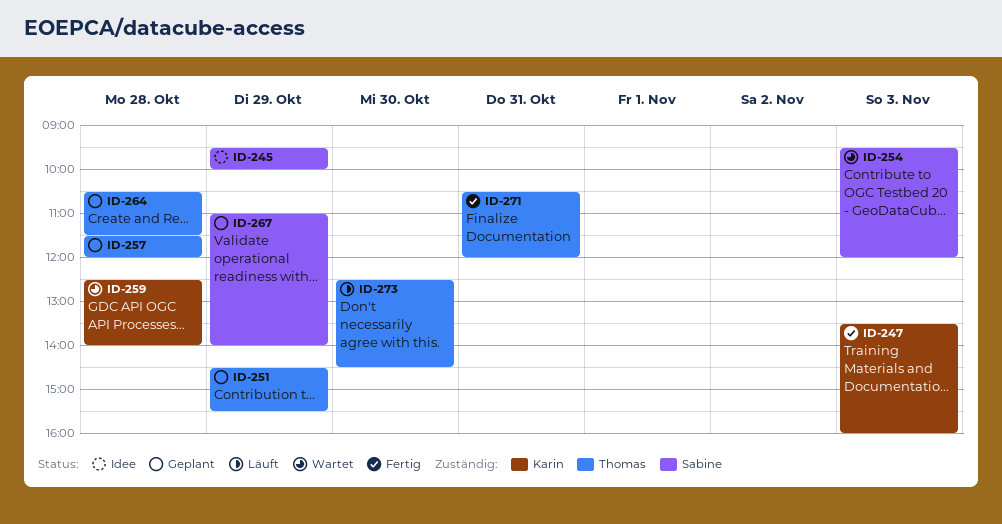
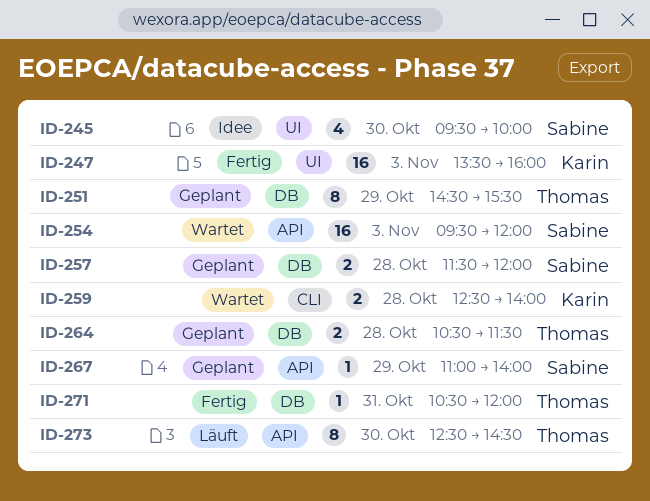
ID-245, day: Oct 29 -> Oct 30
ID-257, owner: Thomas -> Sabine

